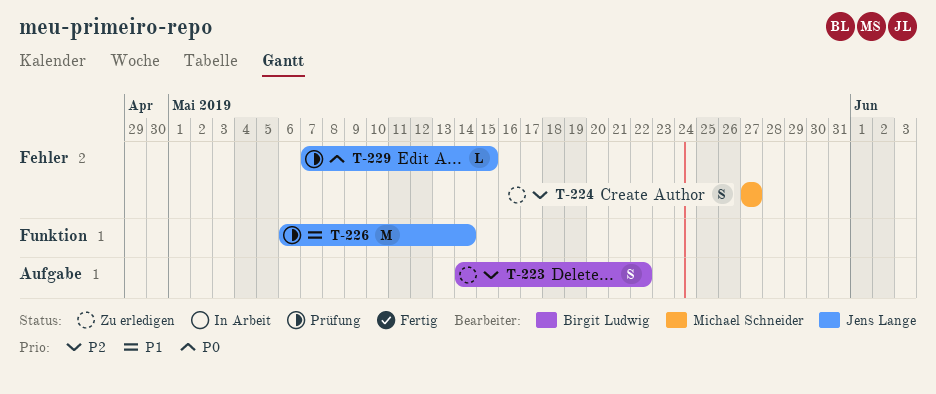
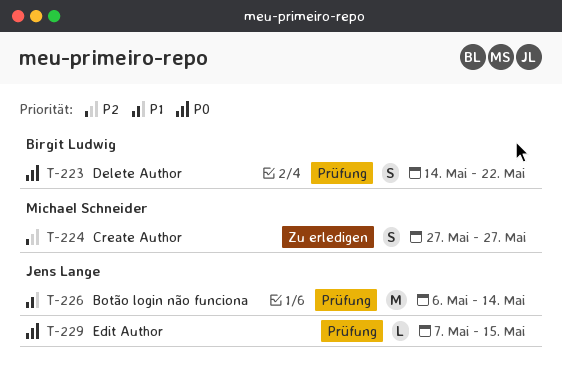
T-223, status: Zu erledigen -> Prüfung
T-223, priority: P2 -> P0

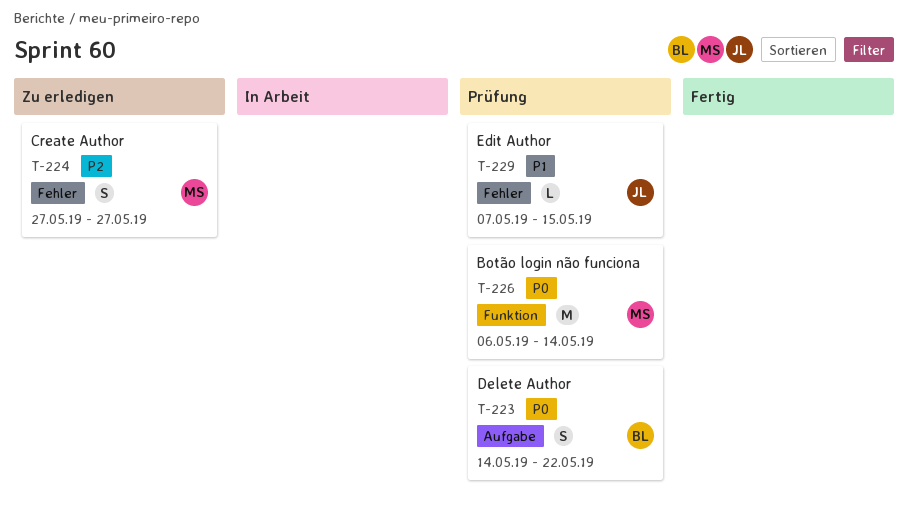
T-226, owner: Jens Lange -> Michael Schneider
T-226, priority: P1 -> P0
T-229, priority: P0 -> P1

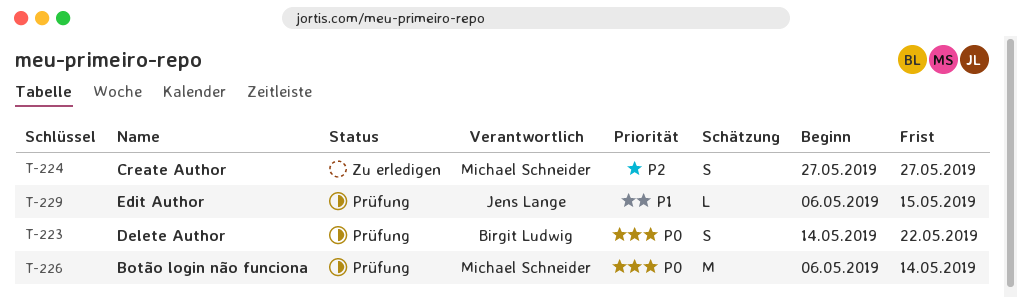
T-229, start: May 7 -> May 6

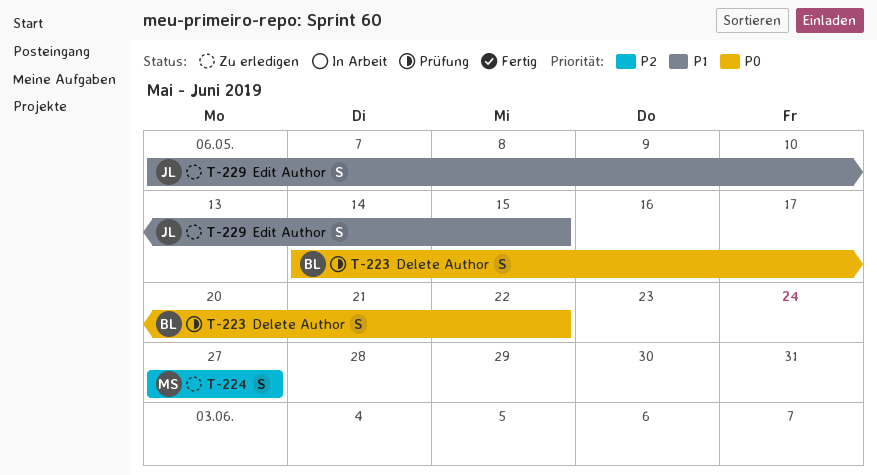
T-226: present -> none
T-229, status: Prüfung -> Zu erledigen
T-229, estimate: L -> S

